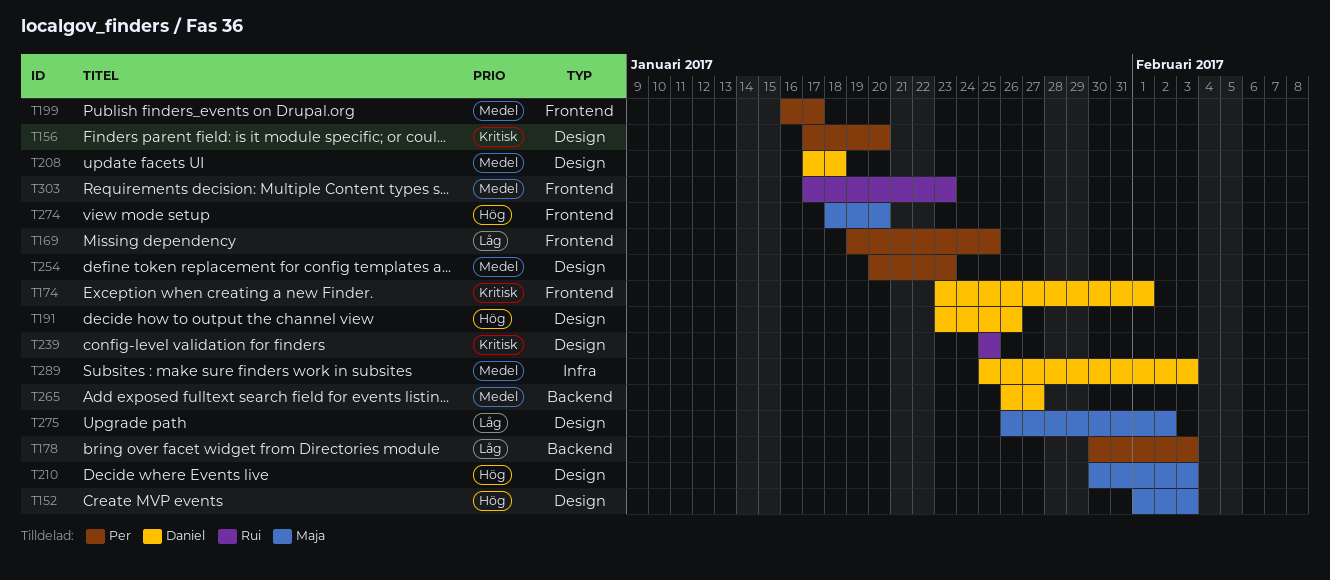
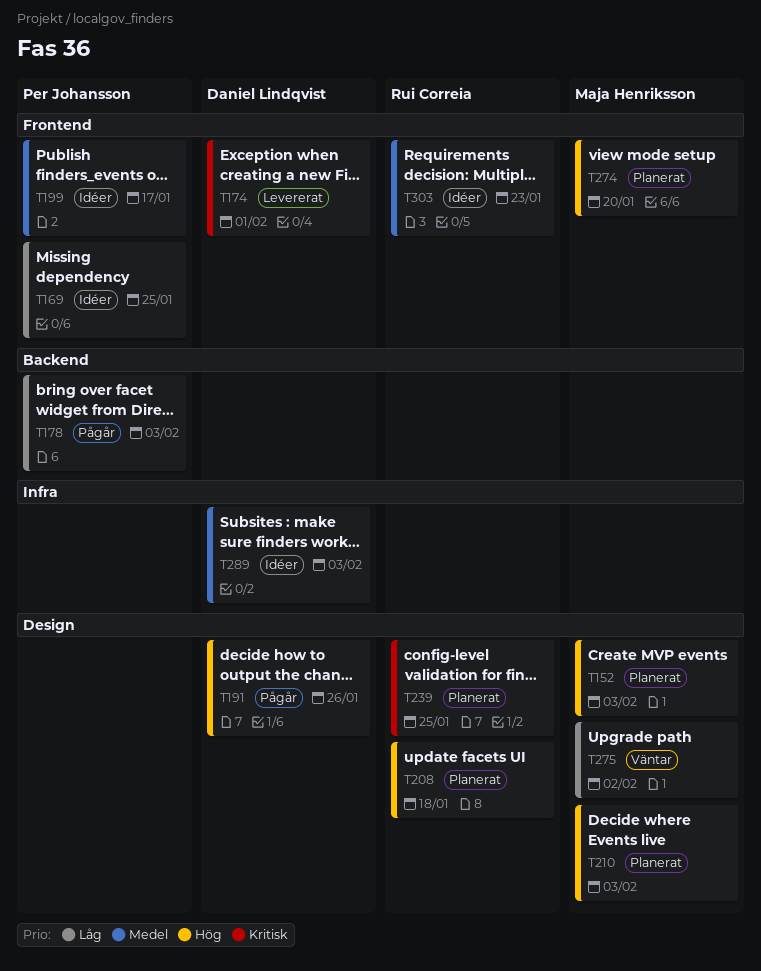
T156: present -> none
T208, owner: Daniel Lindqvist -> Rui Correia
T208, priority: Medel -> Hög
T254: present -> none
T265: present -> none

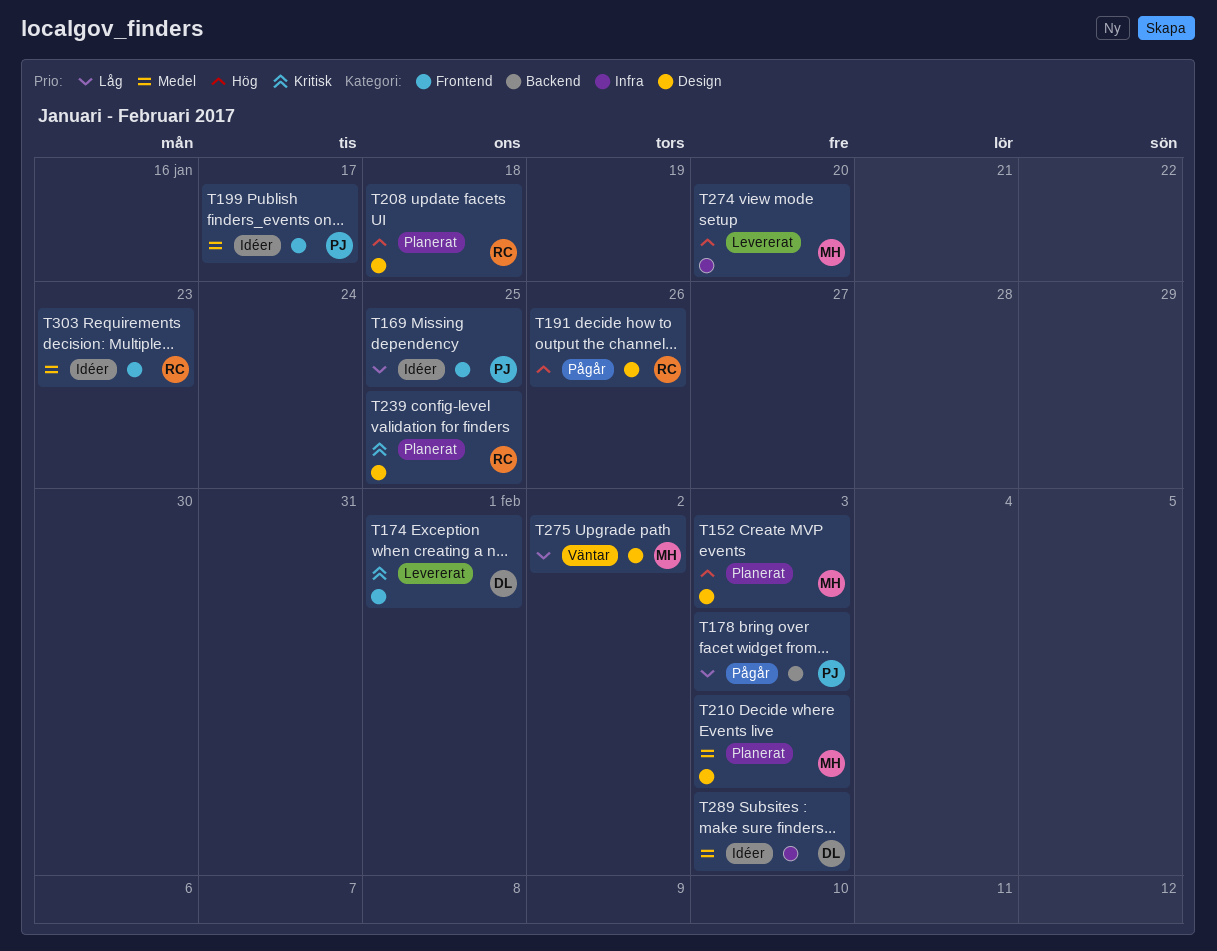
T191, owner: Daniel Lindqvist -> Rui Correia
T210, priority: Hög -> Medel
T274, status: Planerat -> Levererat
T274, label: Frontend -> Infra

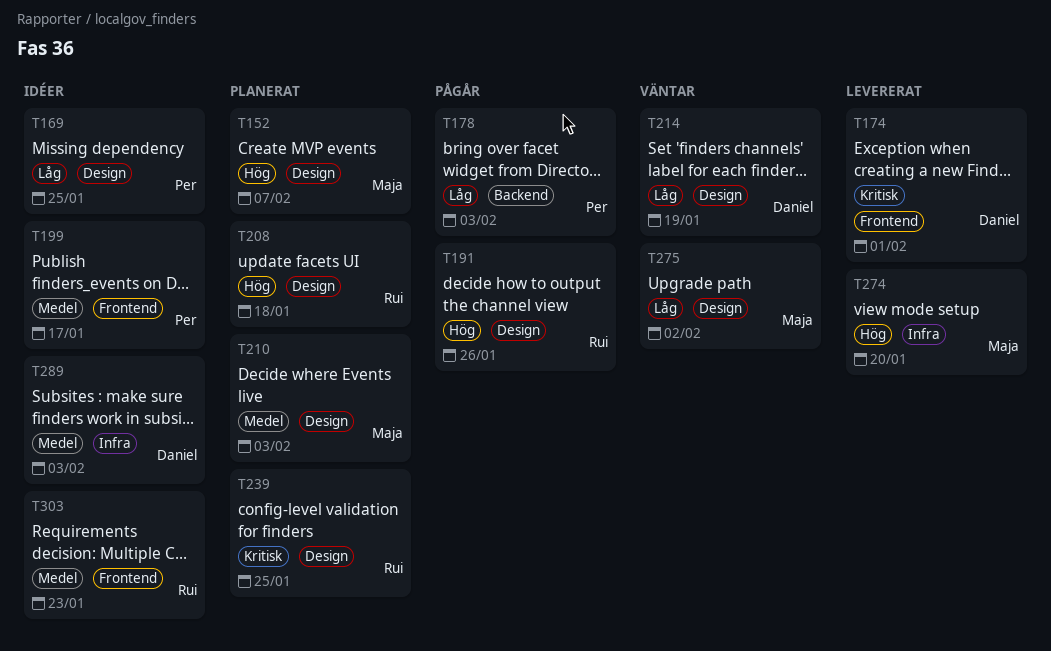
T152, due: Feb 3 -> Feb 7
T169, label: Frontend -> Design
T214: none -> present

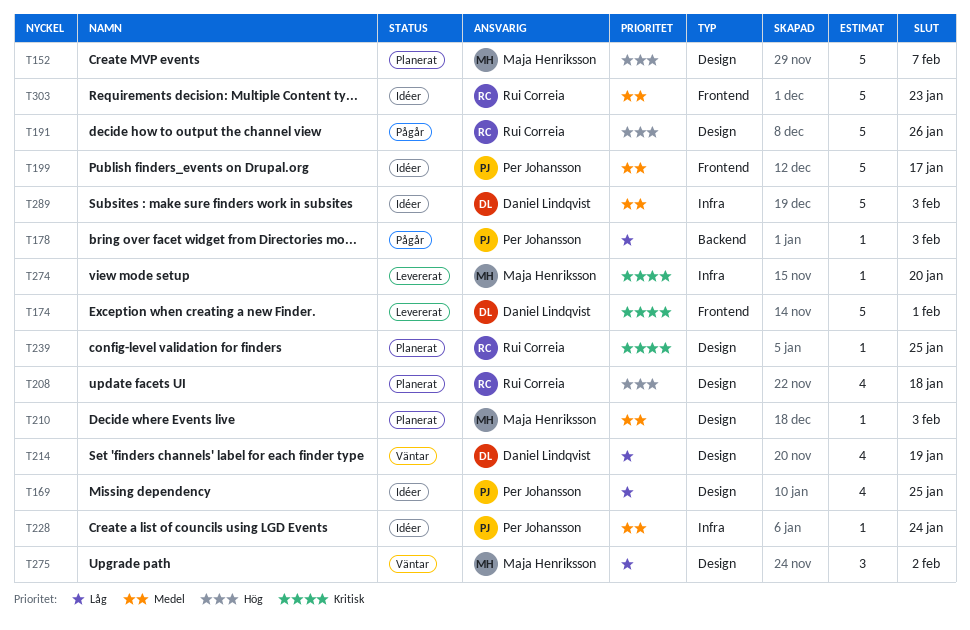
T228: none -> present
T274, priority: Hög -> Kritisk

